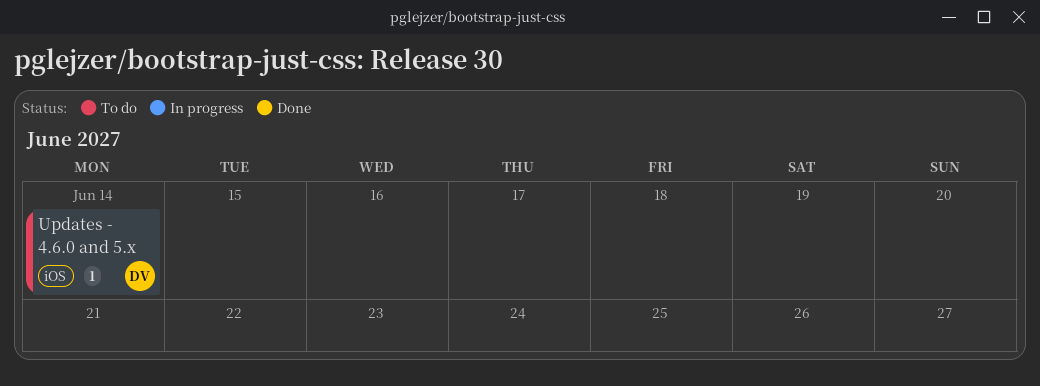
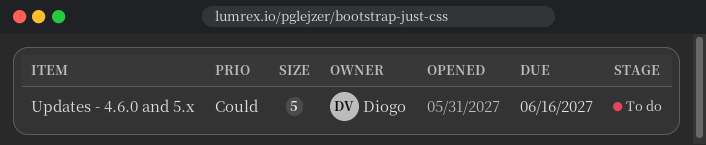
Updates - 4.6.0 and 5.x, estimate: 1 -> 5
Updates - 4.6.0 and 5.x, due: Jun 14 -> Jun 16

